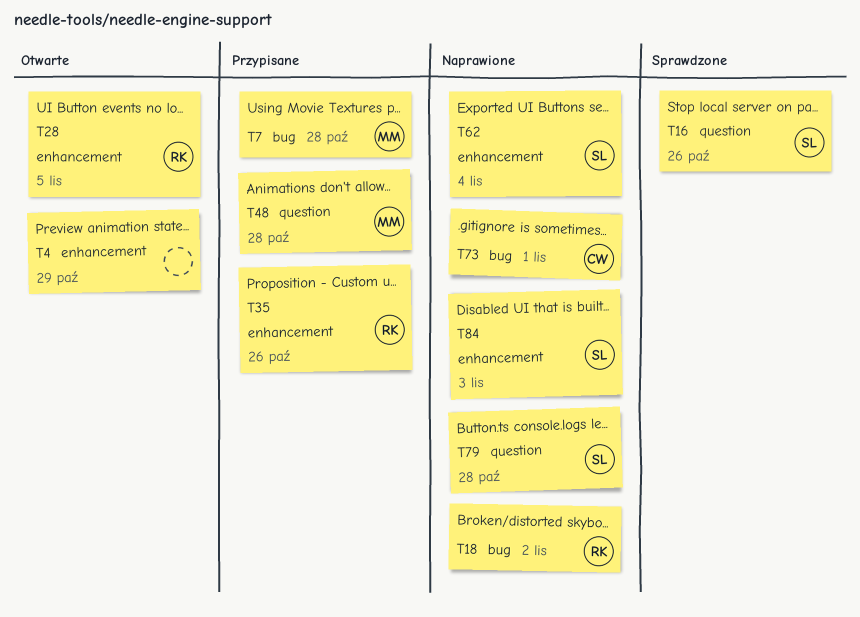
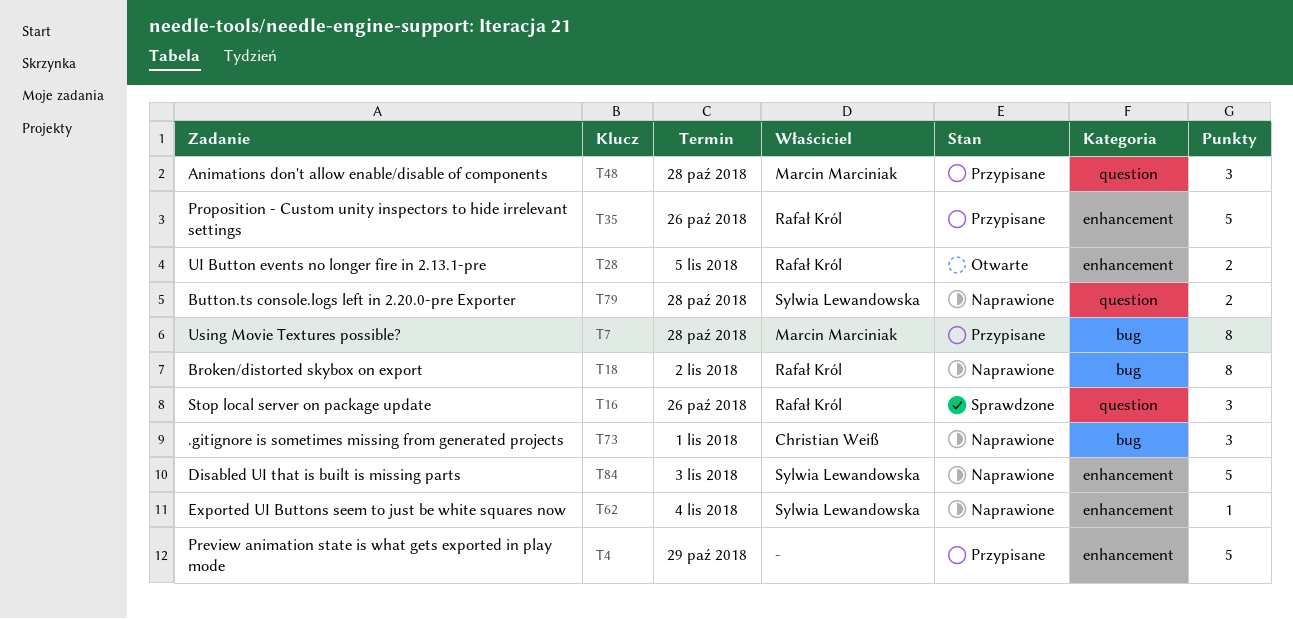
T4, status: Otwarte -> Przypisane
T16, owner: Sylwia Lewandowska -> Rafał Król

